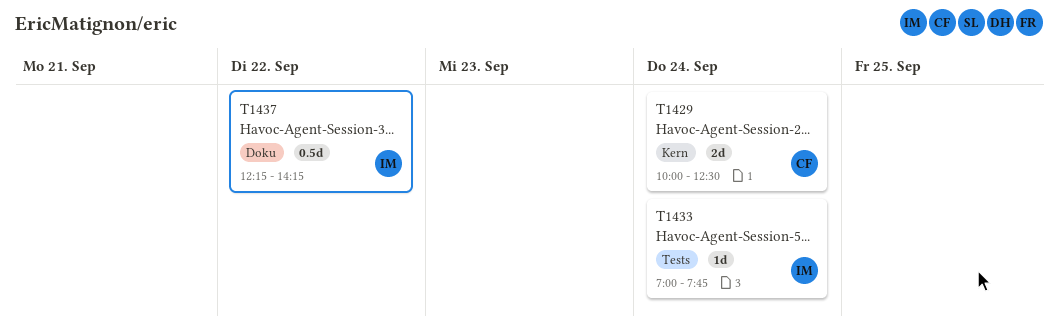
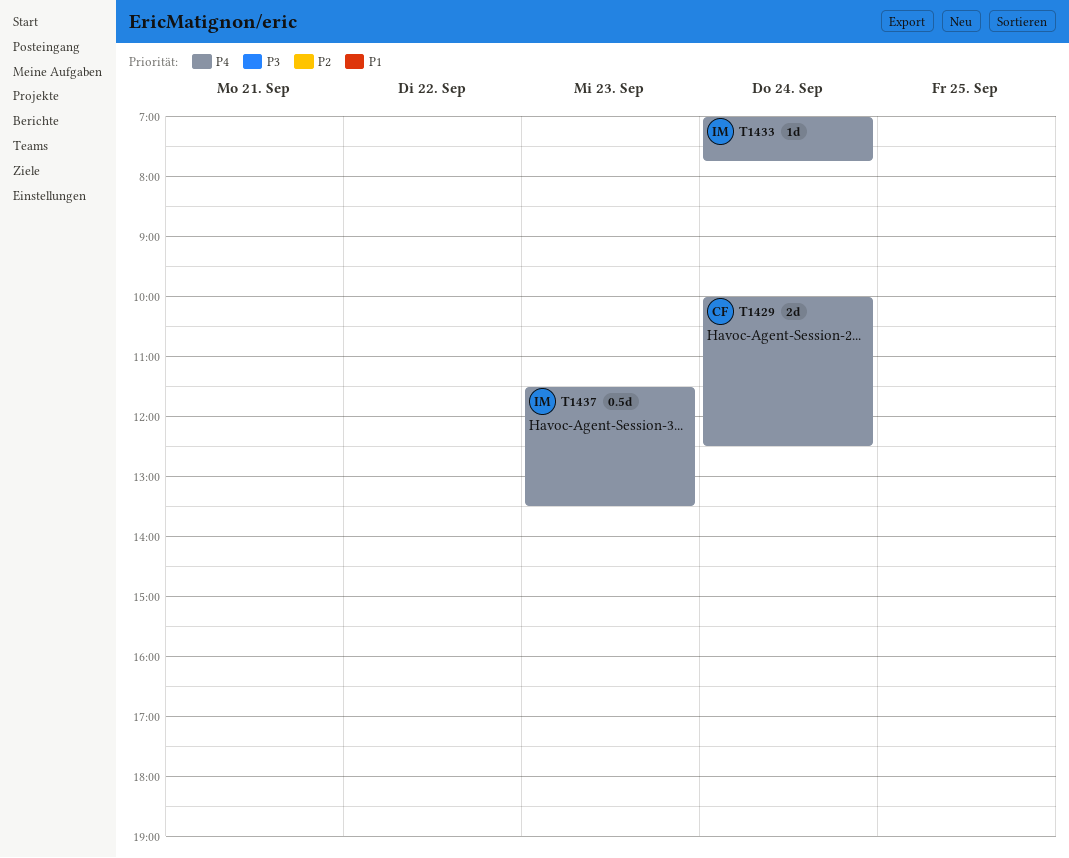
T1437, day: Sep 22 -> Sep 23
T1437, begins: 12:15 -> 11:30
T1437, ends: 14:15 -> 13:30

